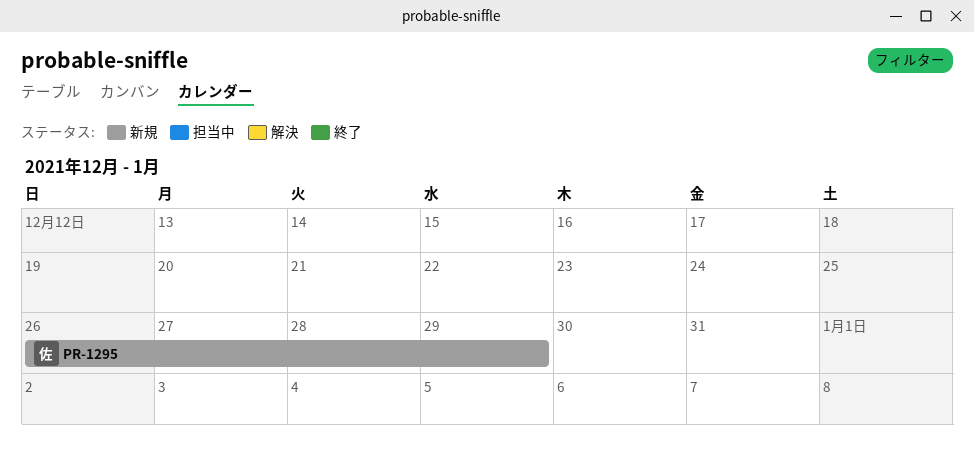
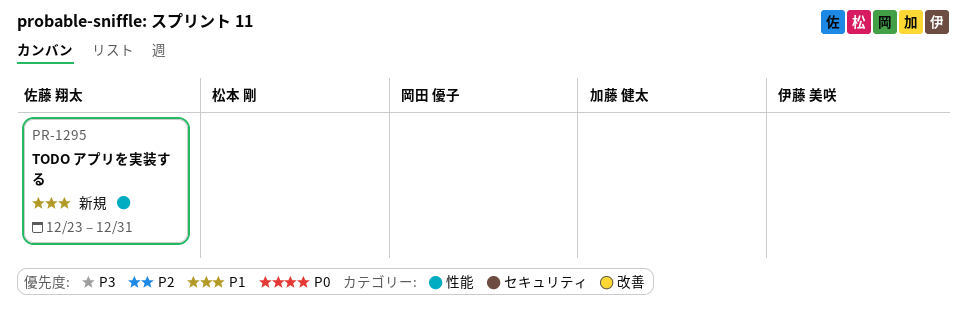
PR-1295, start: Dec 26 -> Dec 23
PR-1295, due: Dec 29 -> Dec 31

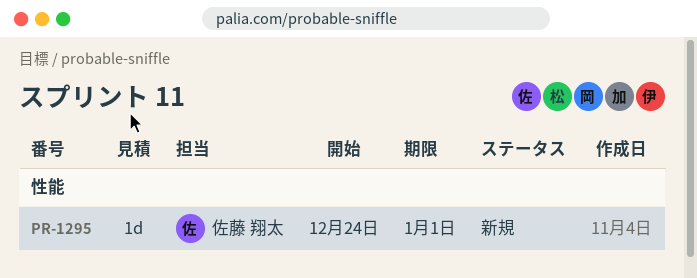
PR-1295, start: Dec 23 -> Dec 24
PR-1295, due: Dec 31 -> Jan 1

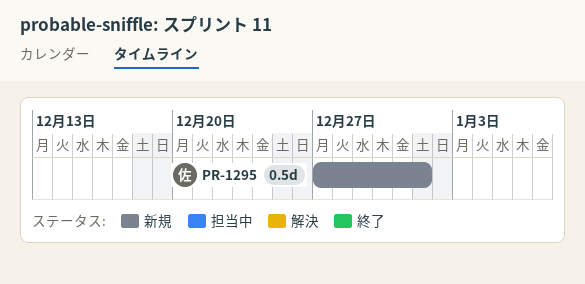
PR-1295, estimate: 1d -> 0.5d
PR-1295, start: Dec 24 -> Dec 27

